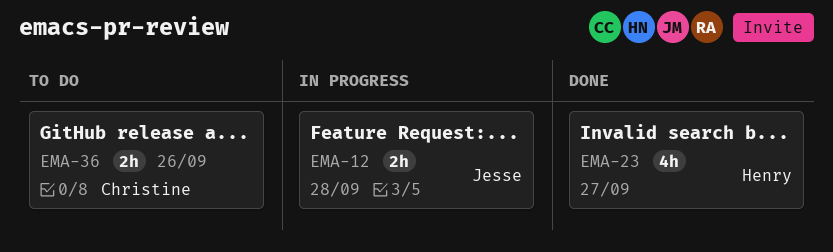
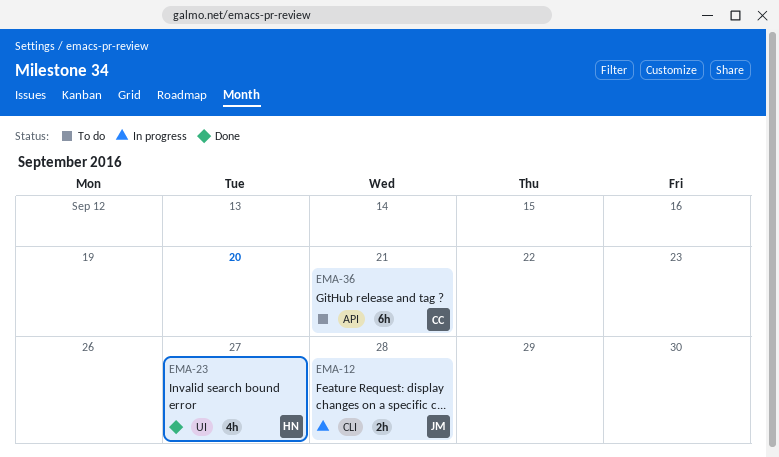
EMA-36, estimate: 2h -> 6h
EMA-36, due: Sep 26 -> Sep 21

